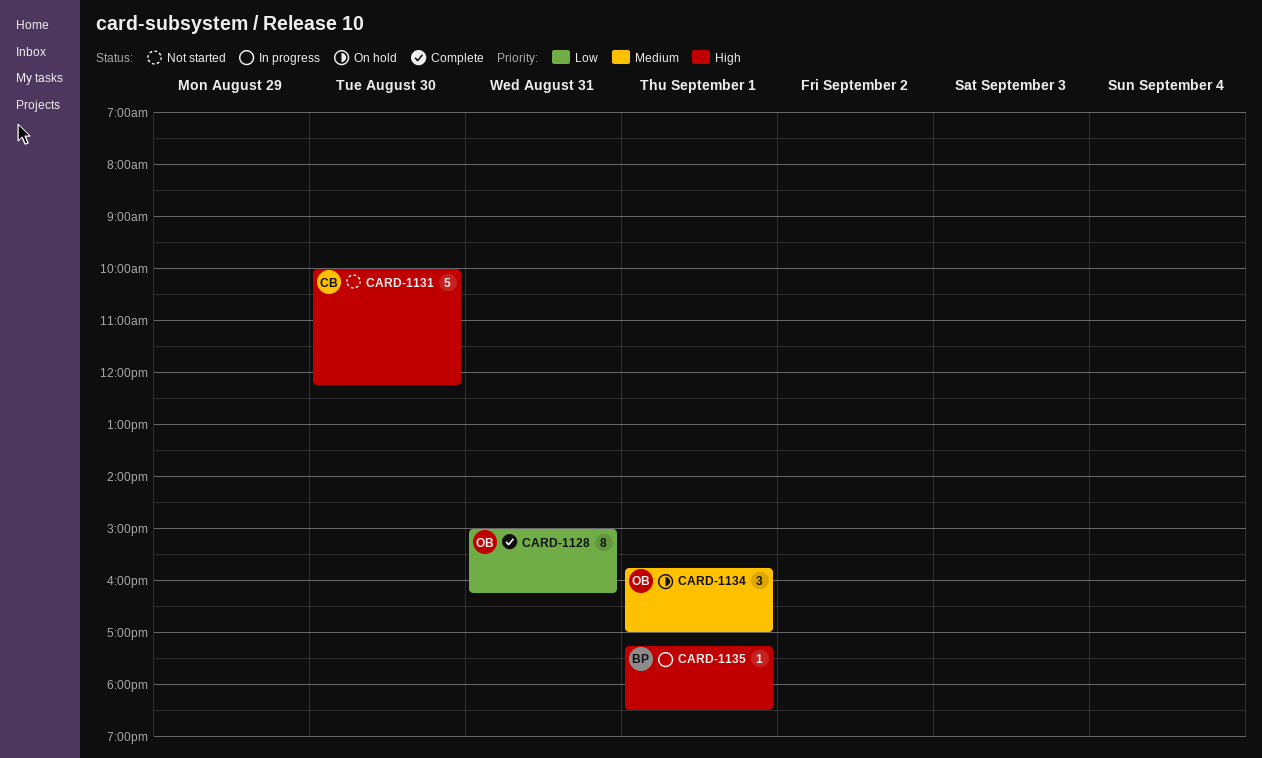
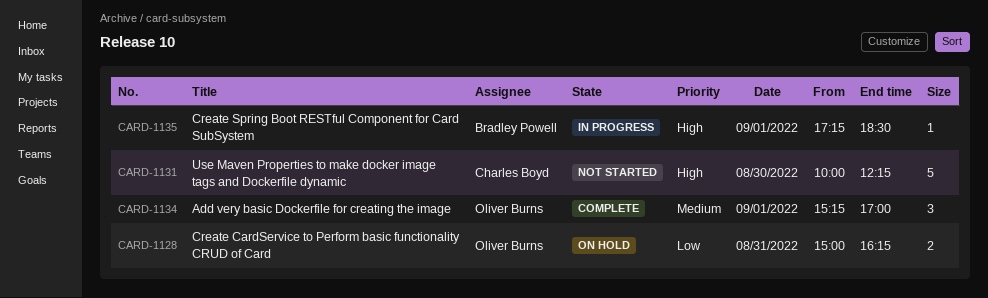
CARD-1128, status: Complete -> On hold
CARD-1128, estimate: 8 -> 2
CARD-1134, status: On hold -> Complete
CARD-1134, begins: 15:45 -> 15:15

